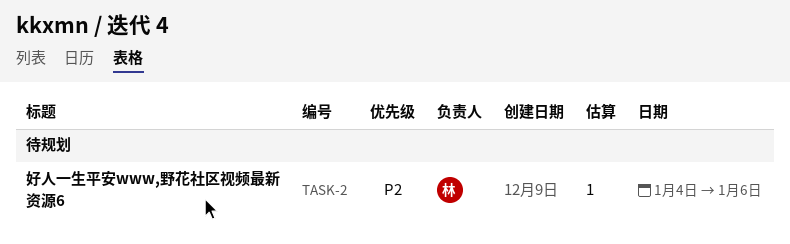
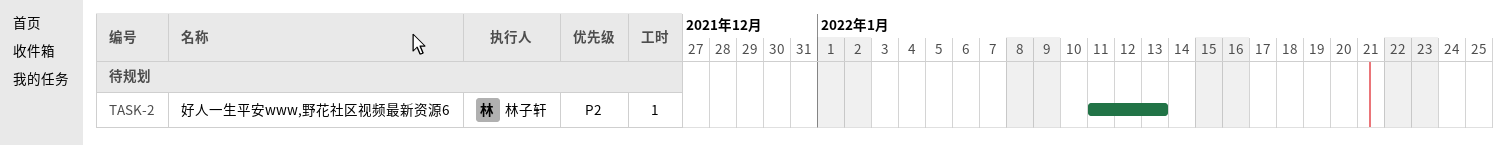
TASK-2, start: Jan 4 -> Jan 11
TASK-2, due: Jan 6 -> Jan 13

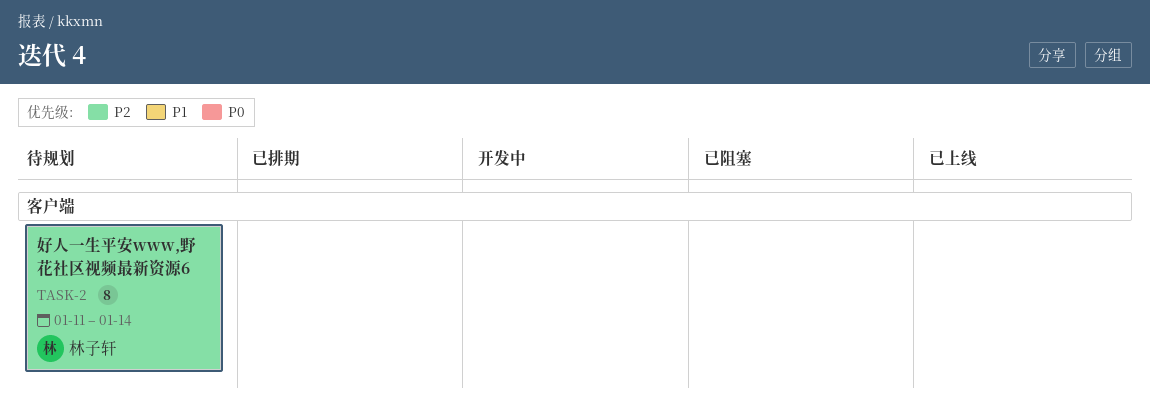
TASK-2, estimate: 1 -> 8
TASK-2, due: Jan 13 -> Jan 14

